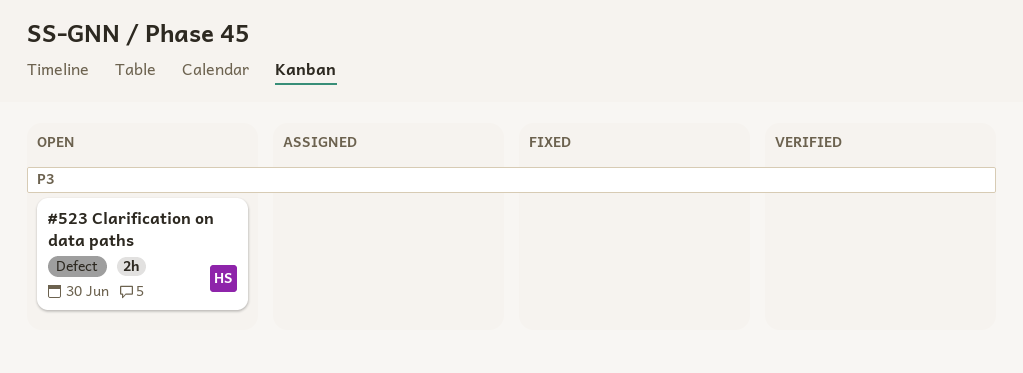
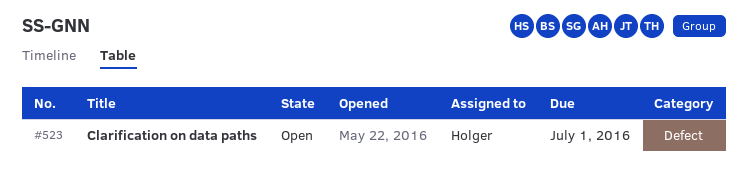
#523, due: Jun 30 -> Jul 1

